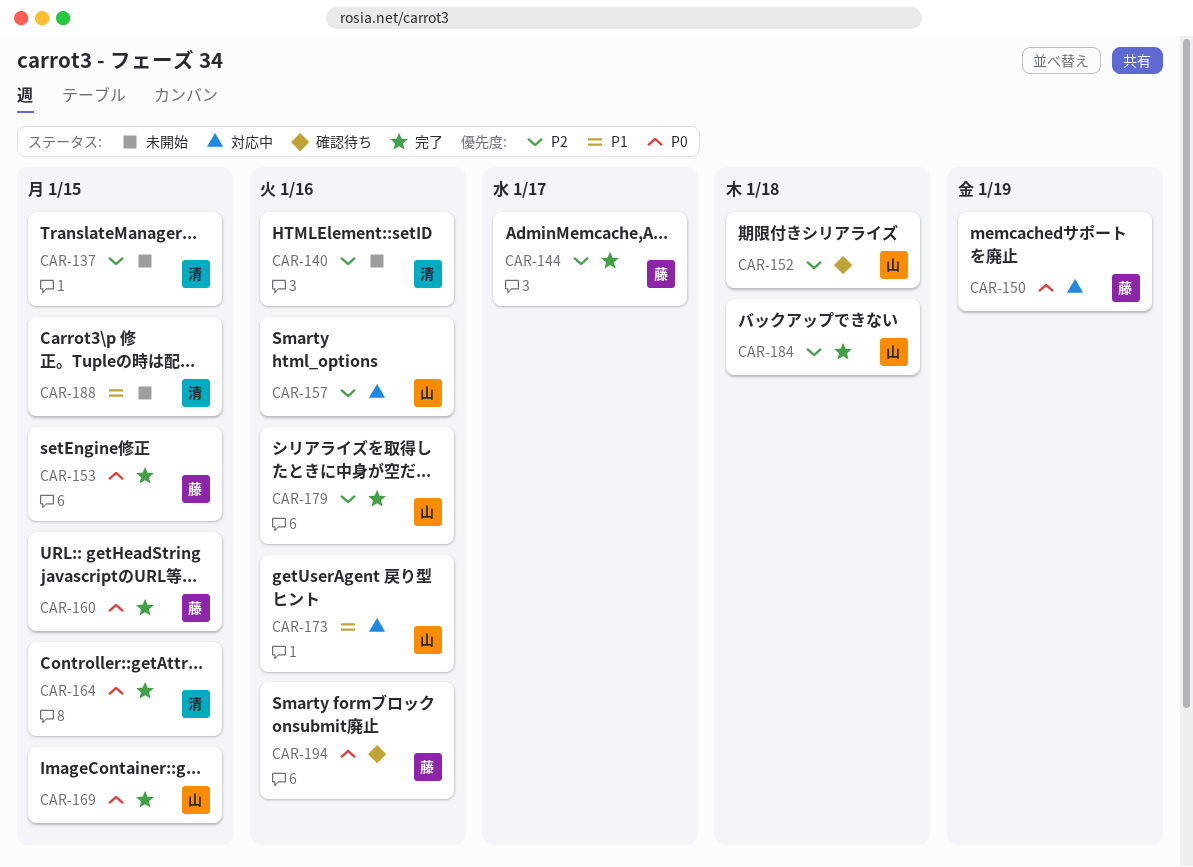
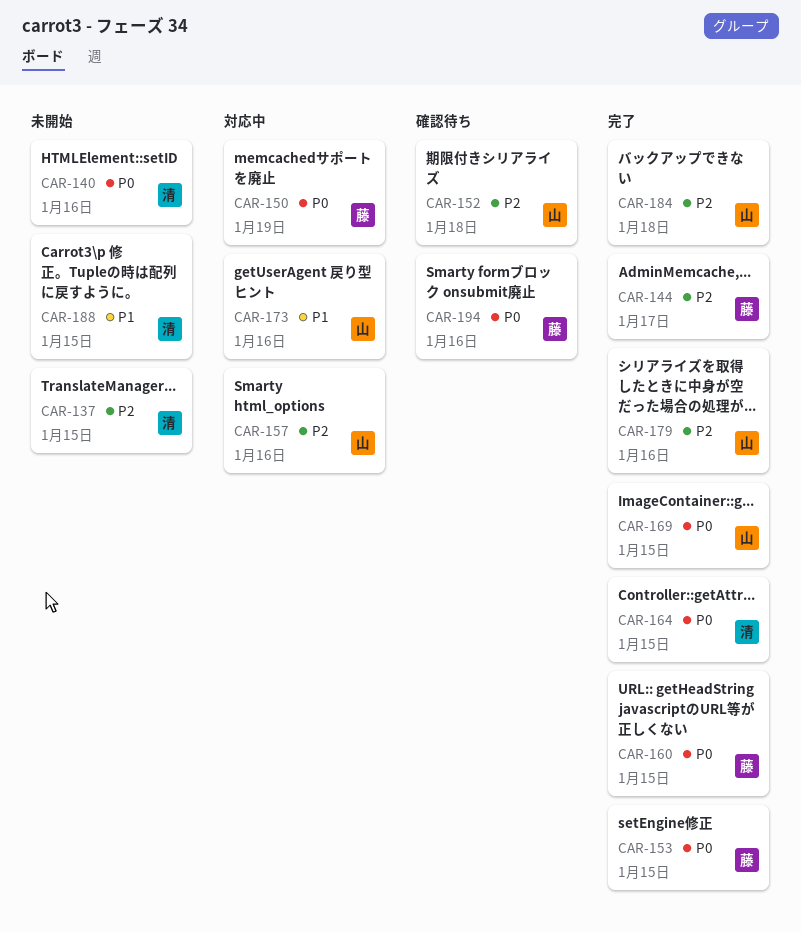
CAR-140, priority: P2 -> P0

